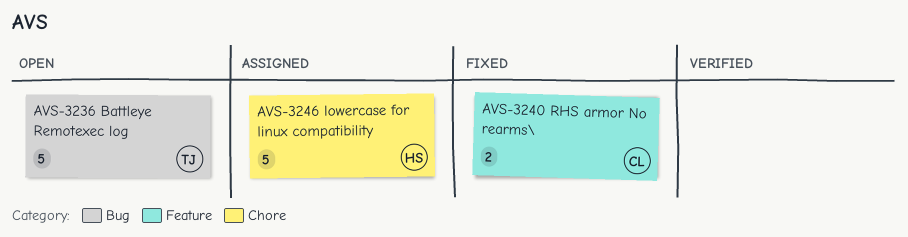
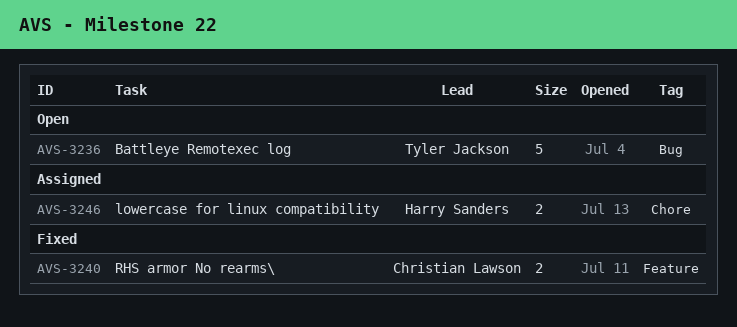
AVS-3246, estimate: 5 -> 2

